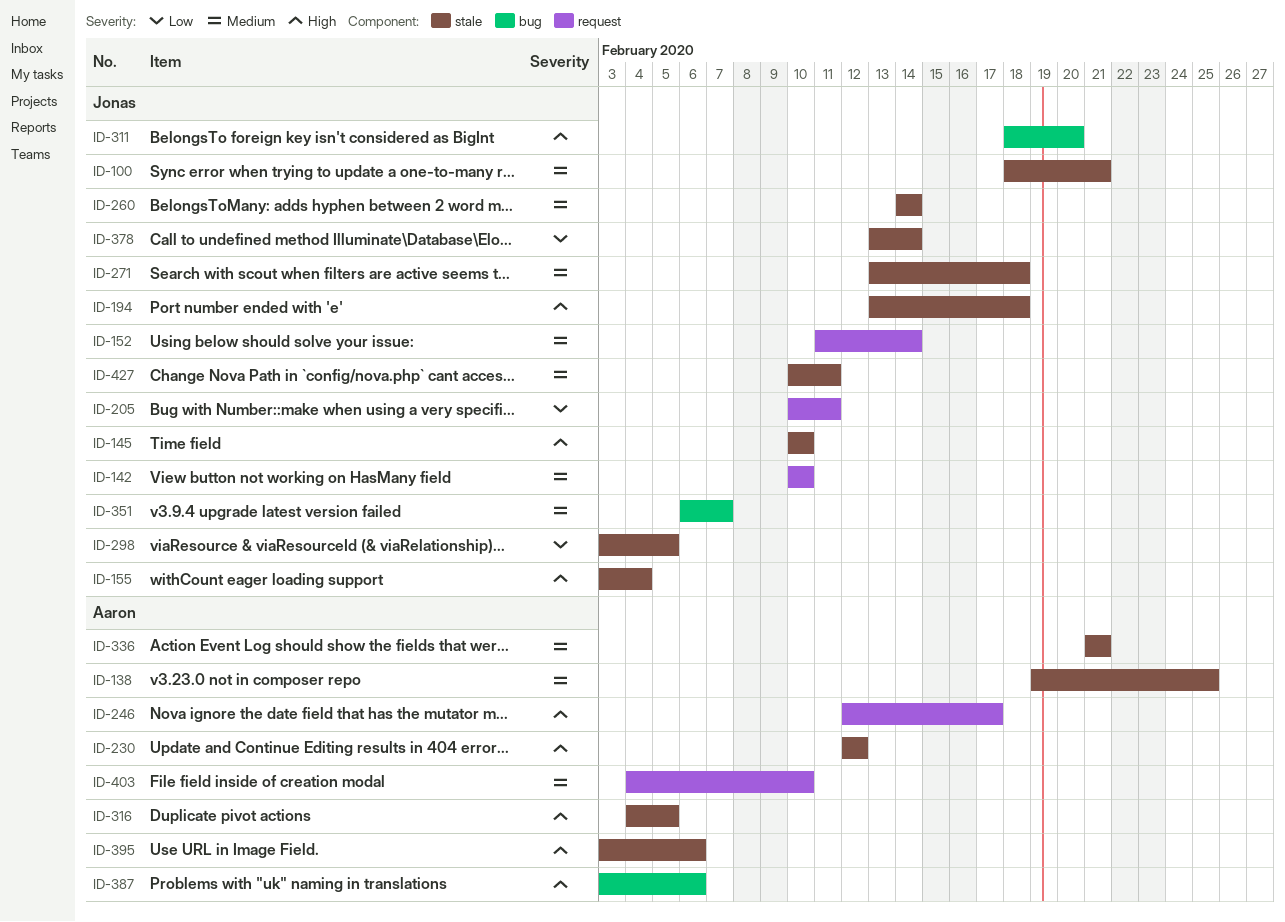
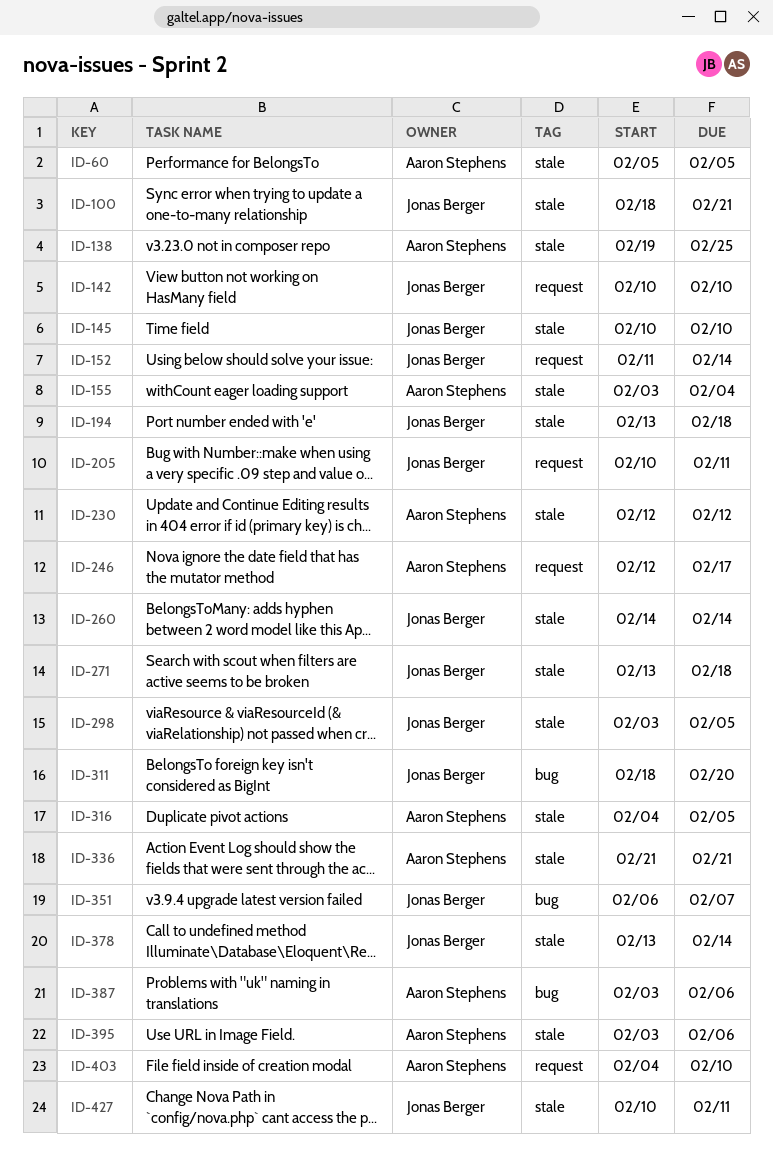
ID-60: none -> present
ID-155, owner: Jonas Berger -> Aaron Stephens

